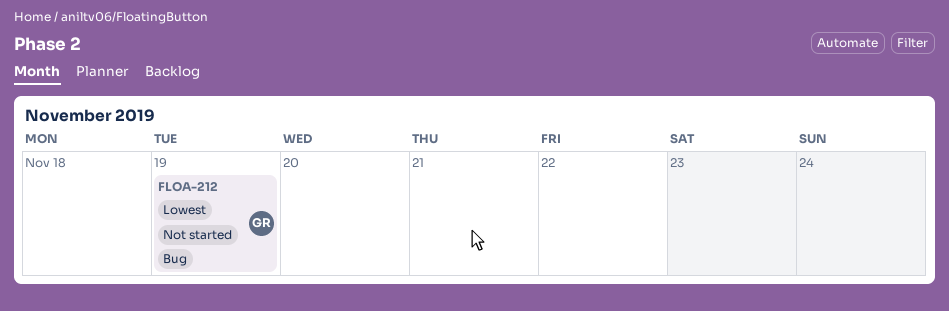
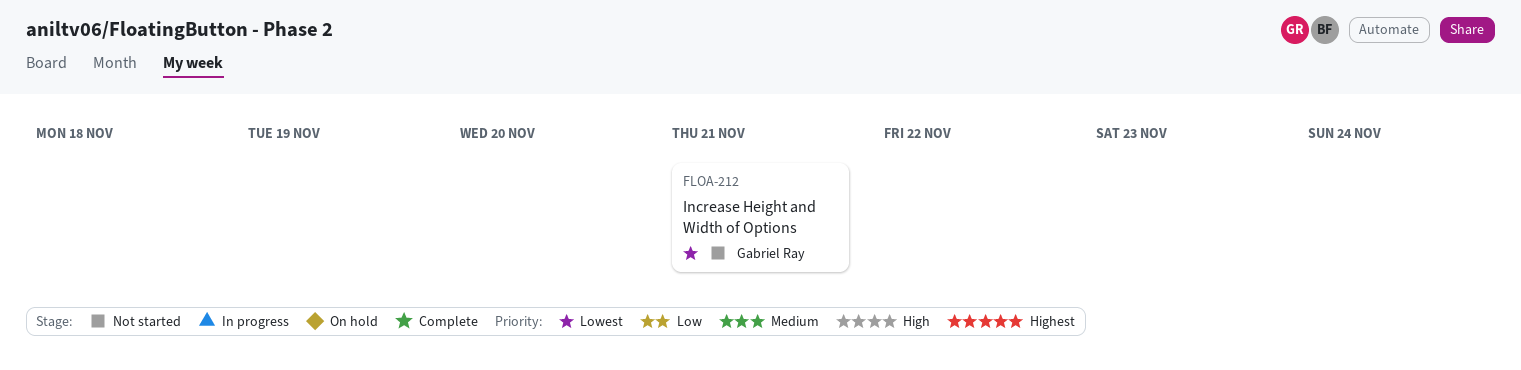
FLOA-212, due: Nov 19 -> Nov 21

